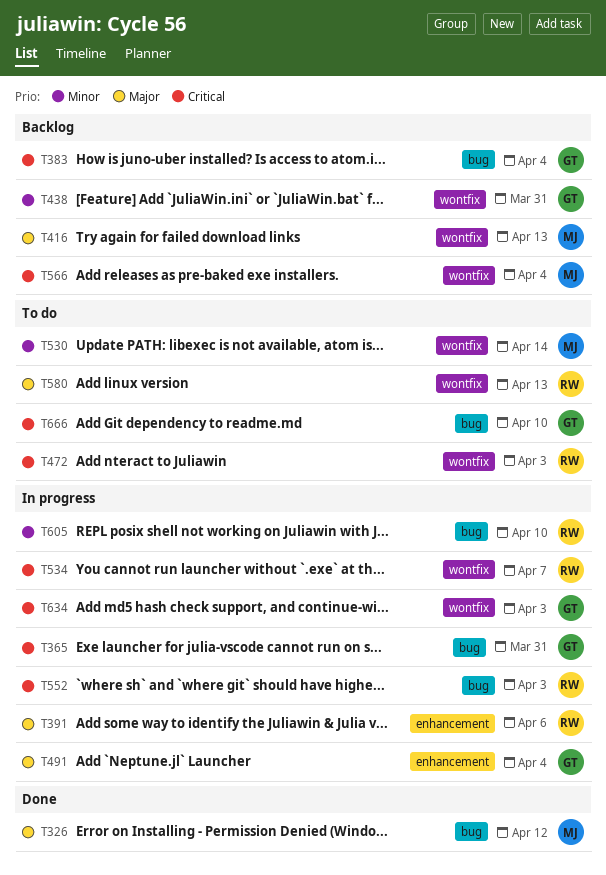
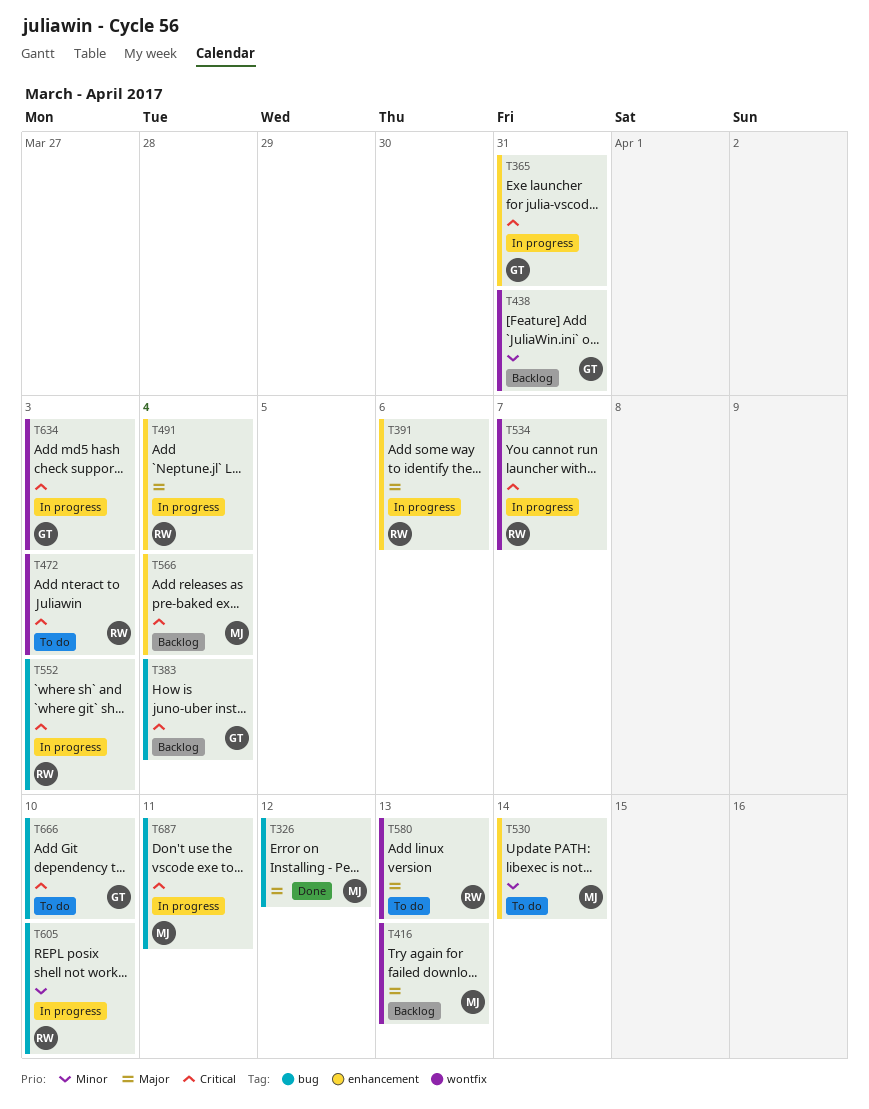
T365, label: bug -> enhancement
T491, owner: GT -> RW
T530, label: wontfix -> enhancement
T566, label: wontfix -> enhancement
T687: none -> present

